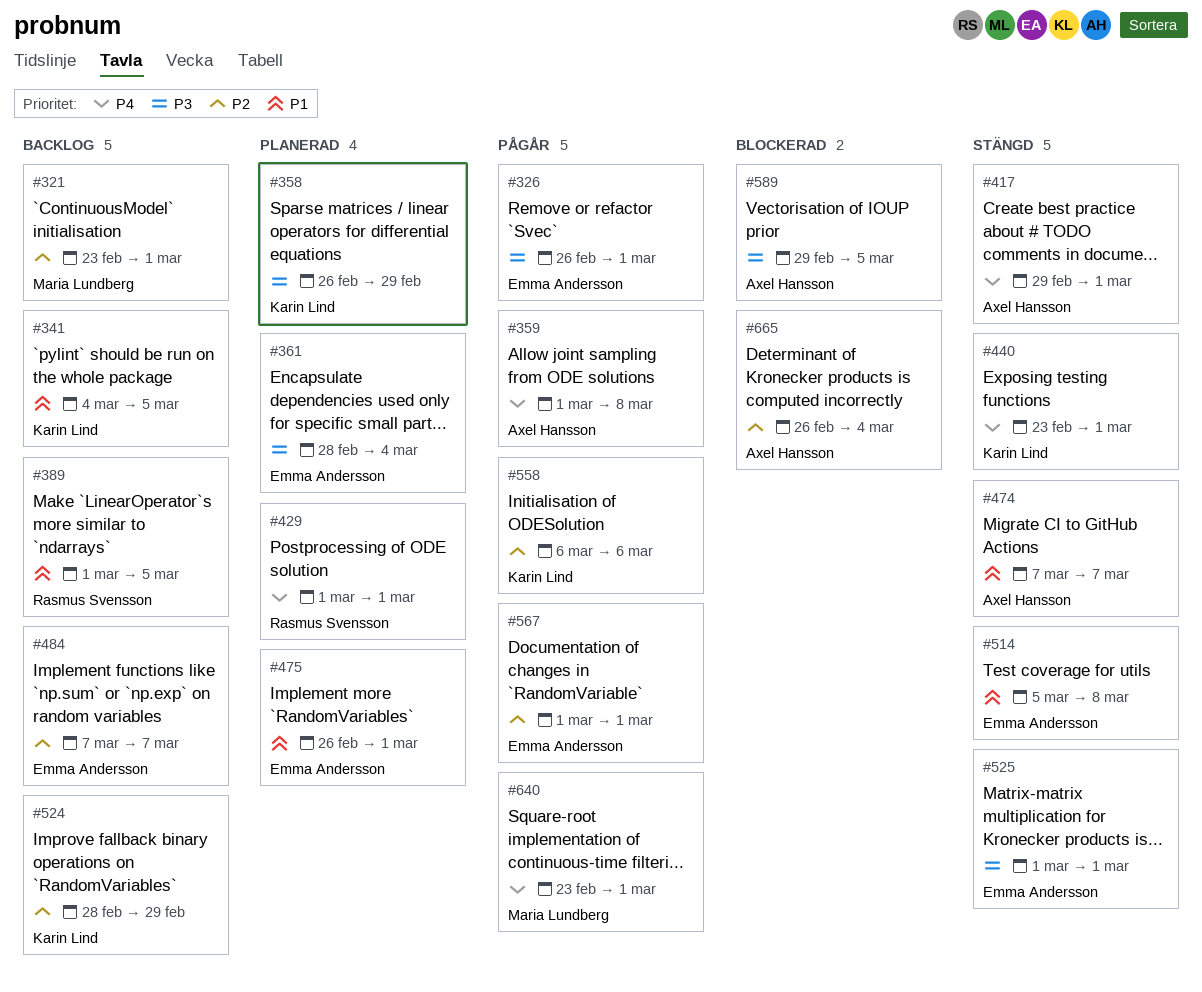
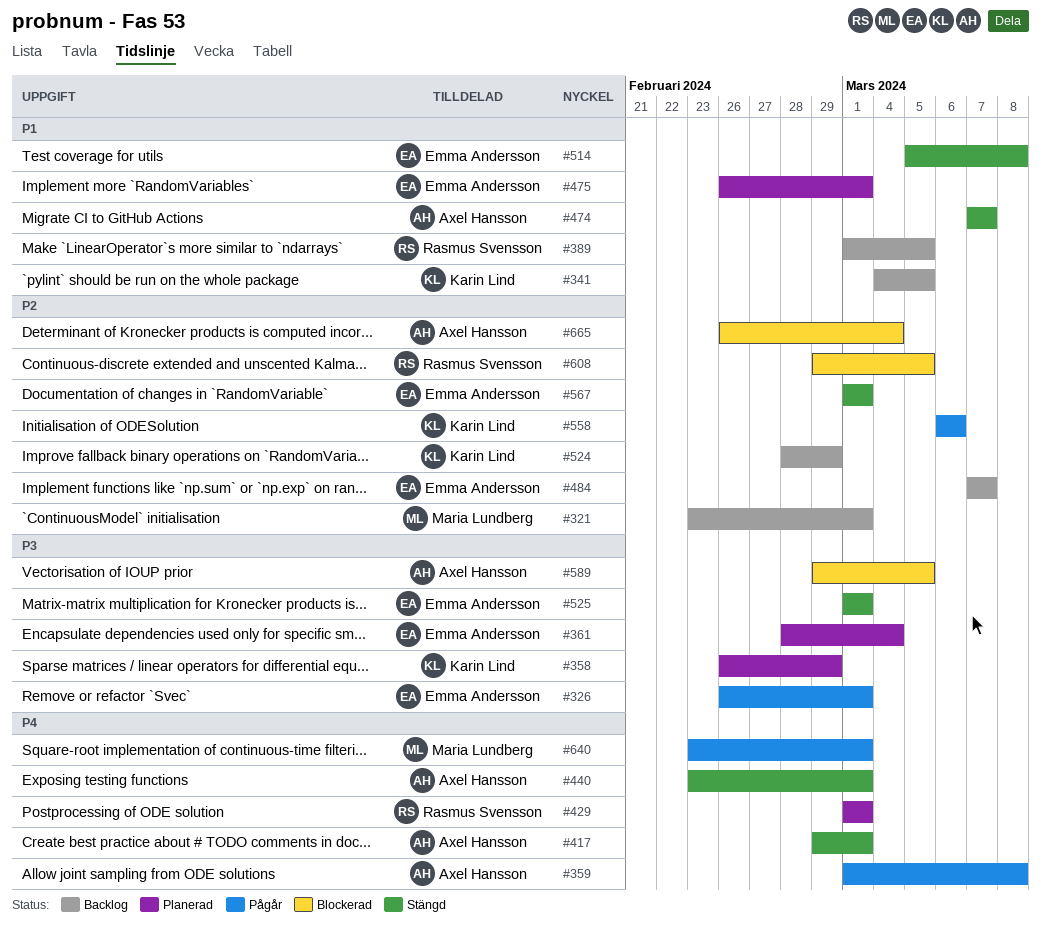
#440, owner: Karin Lind -> Axel Hansson
#567, status: Pågår -> Stängd
#608: none -> present

